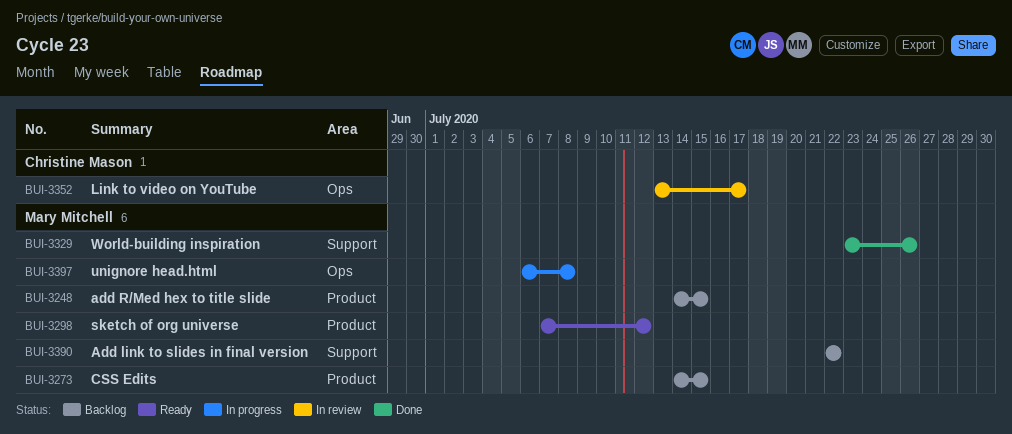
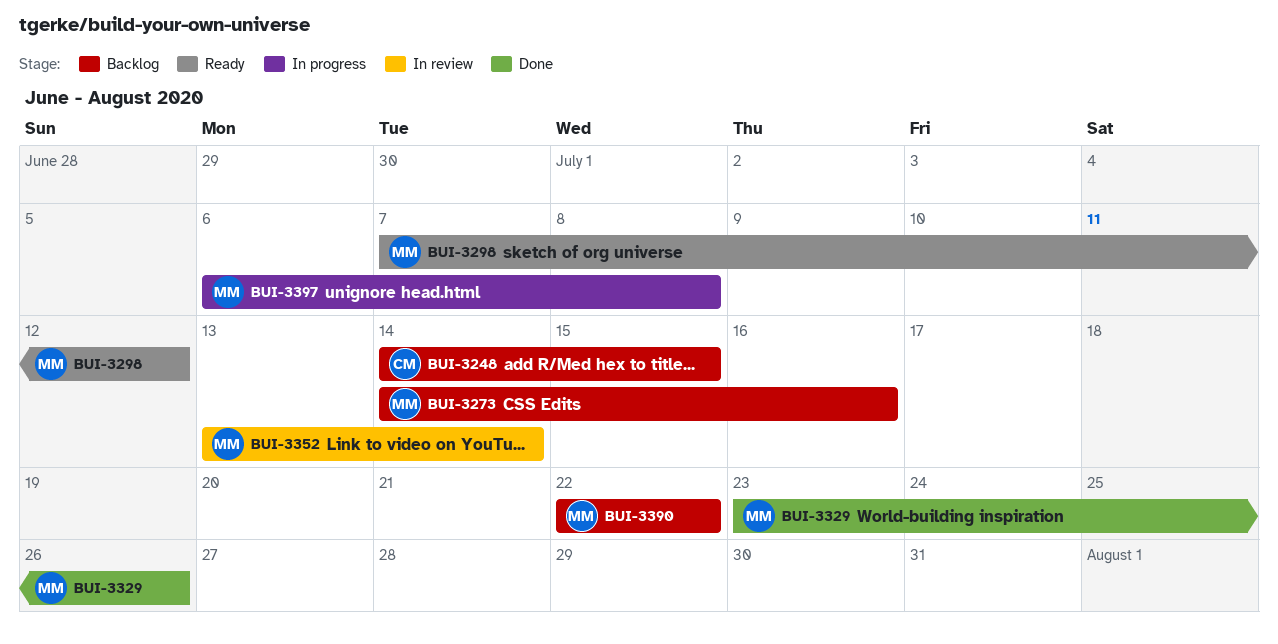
BUI-3248, owner: Mary Mitchell -> Christine Mason
BUI-3273, due: Jul 15 -> Jul 16
BUI-3352, owner: Christine Mason -> Mary Mitchell
BUI-3352, due: Jul 17 -> Jul 14

